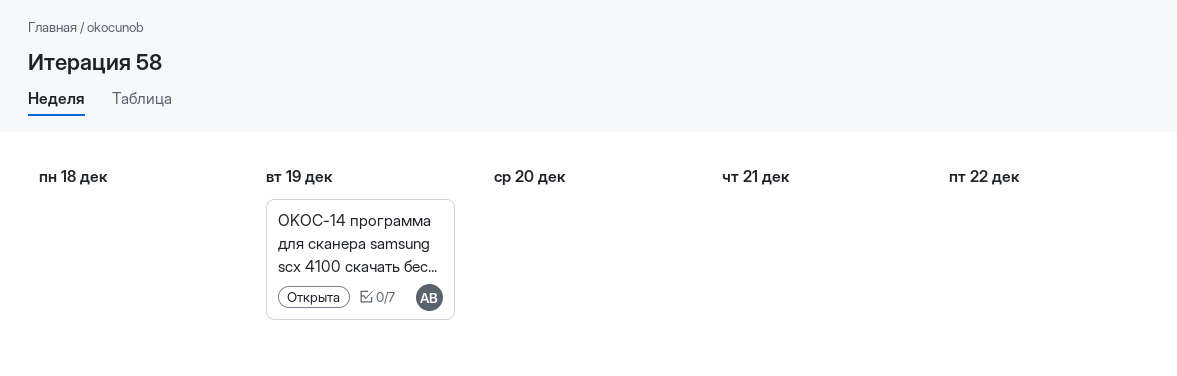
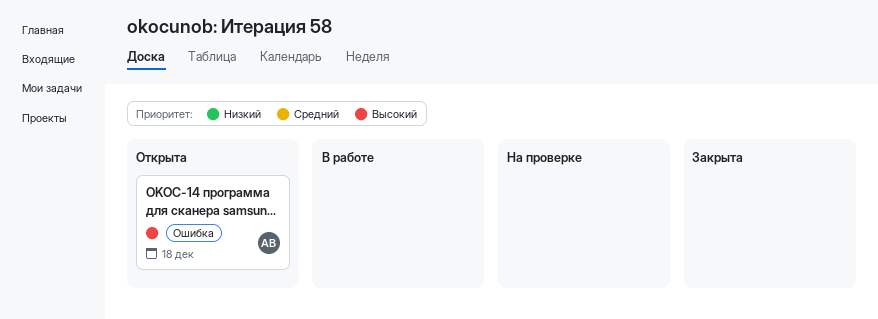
OKOC-14, due: Dec 19 -> Dec 18

